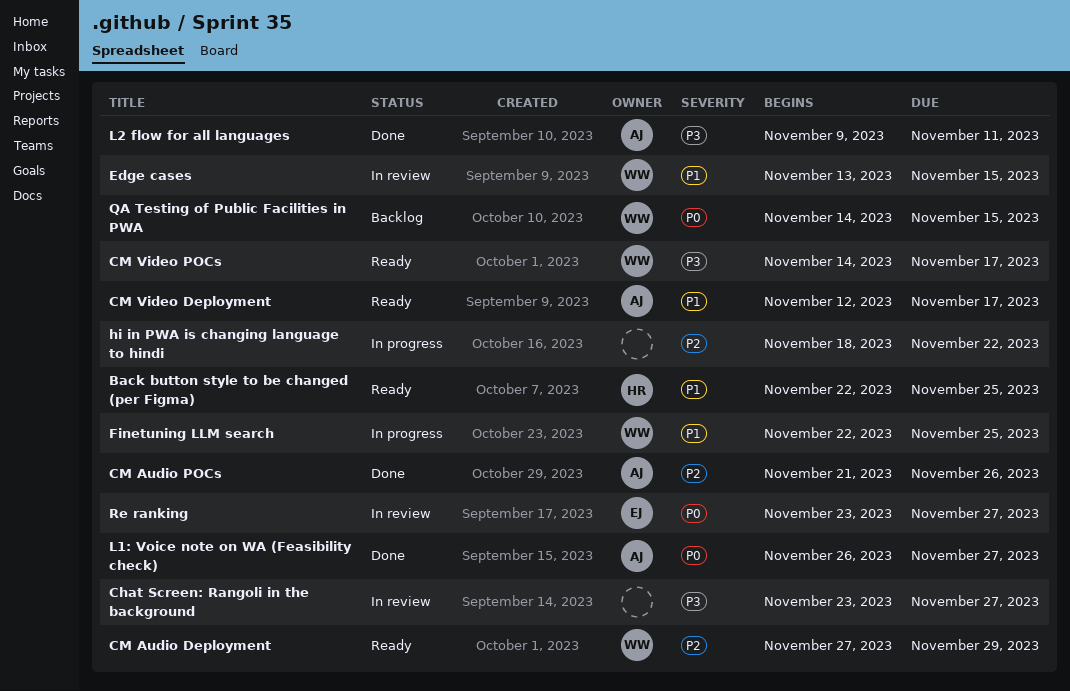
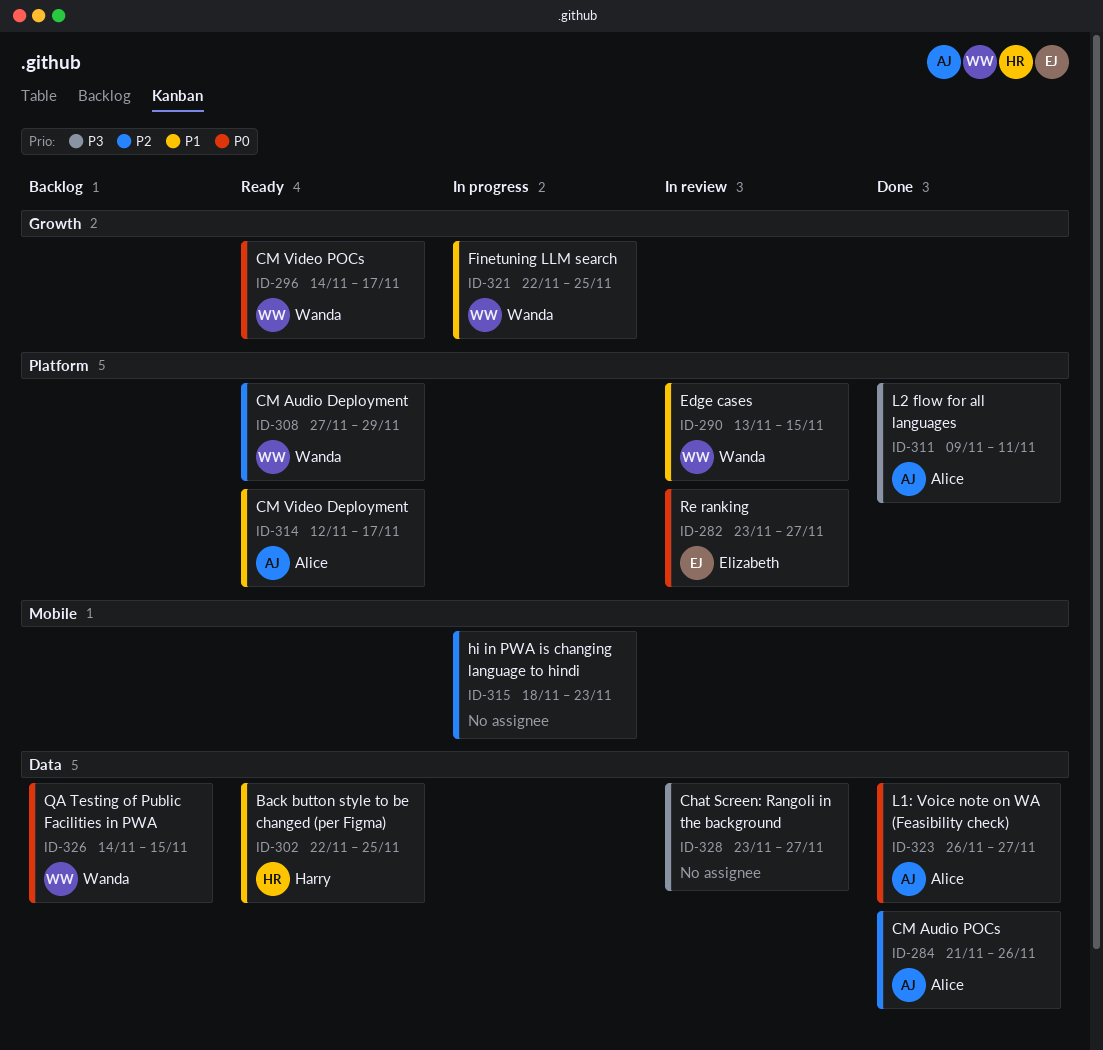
CM Video POCs, priority: P3 -> P0
hi in PWA is changing language to hindi, due: Nov 22 -> Nov 23

